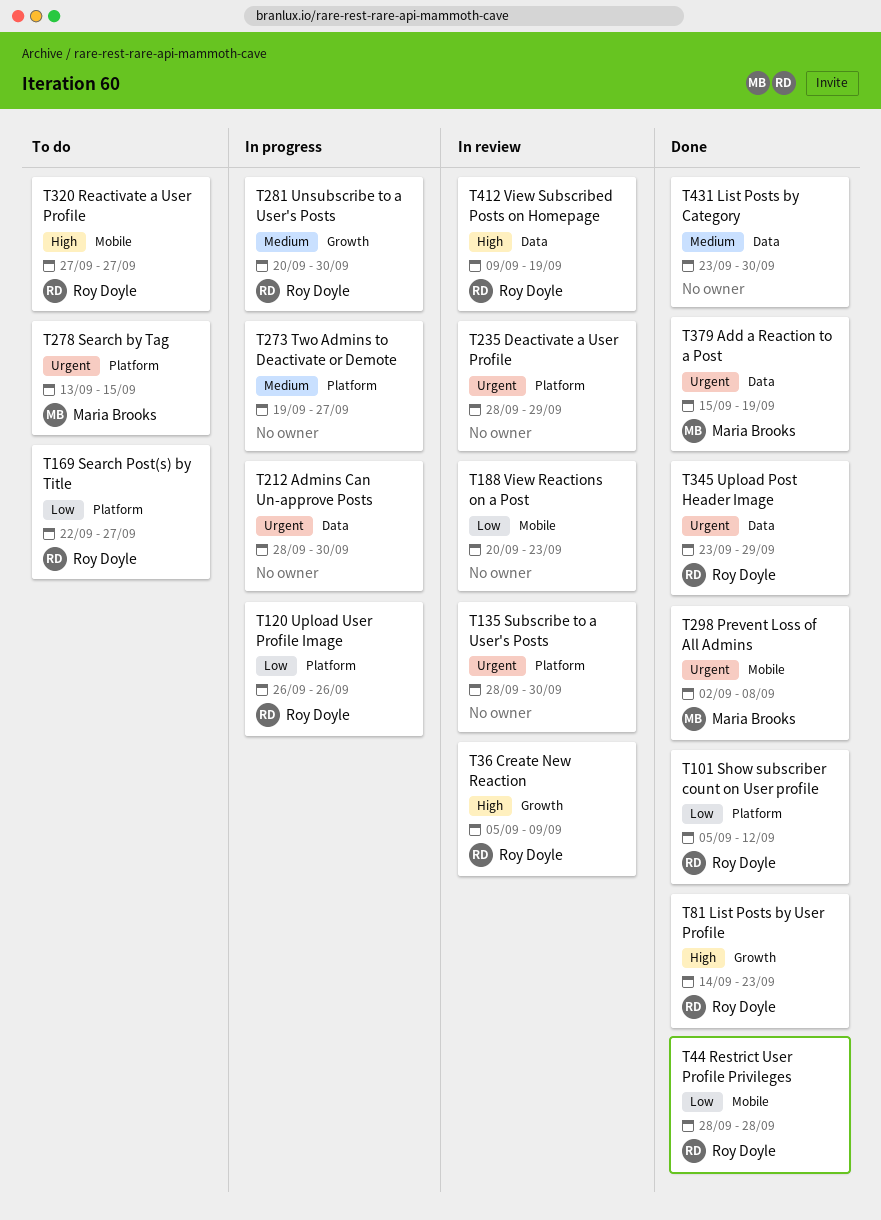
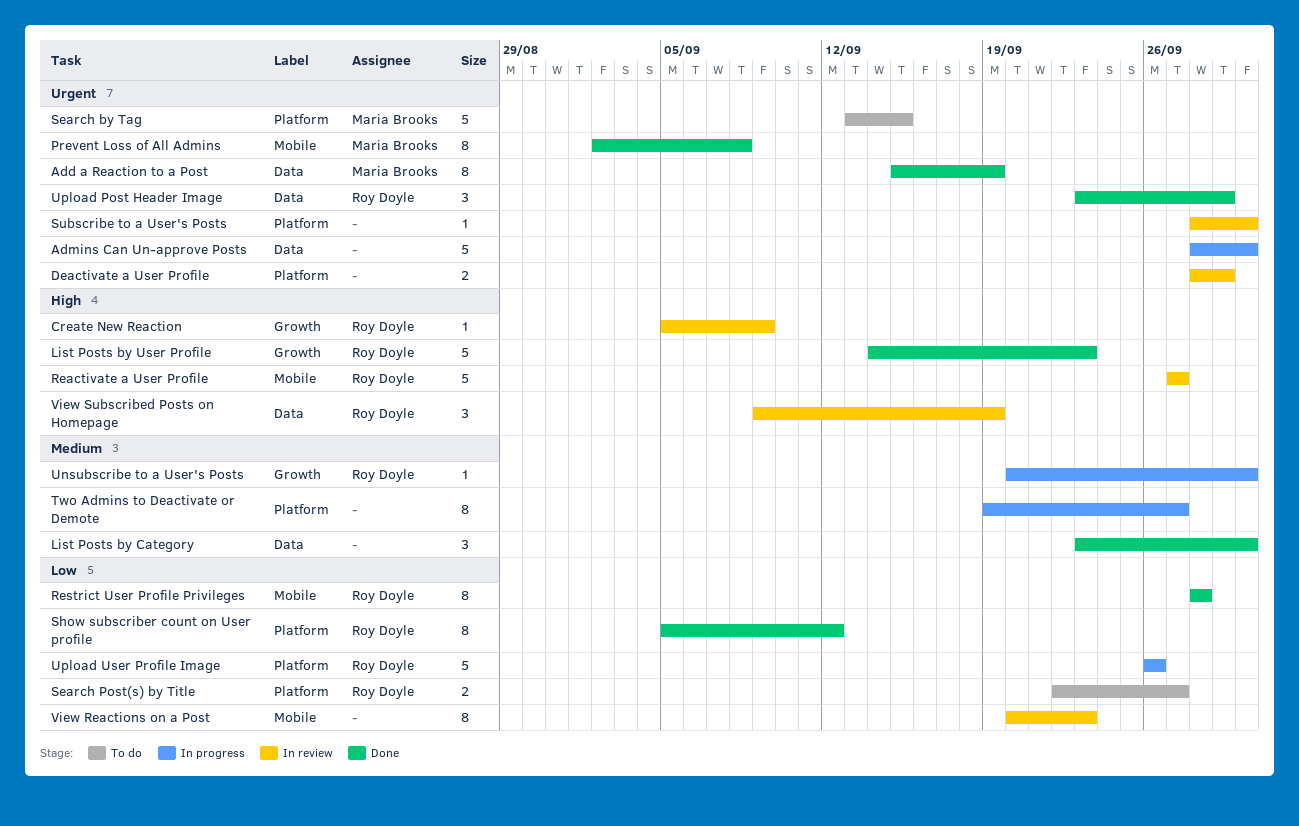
Reactivate a User Profile, status: To do -> In review

